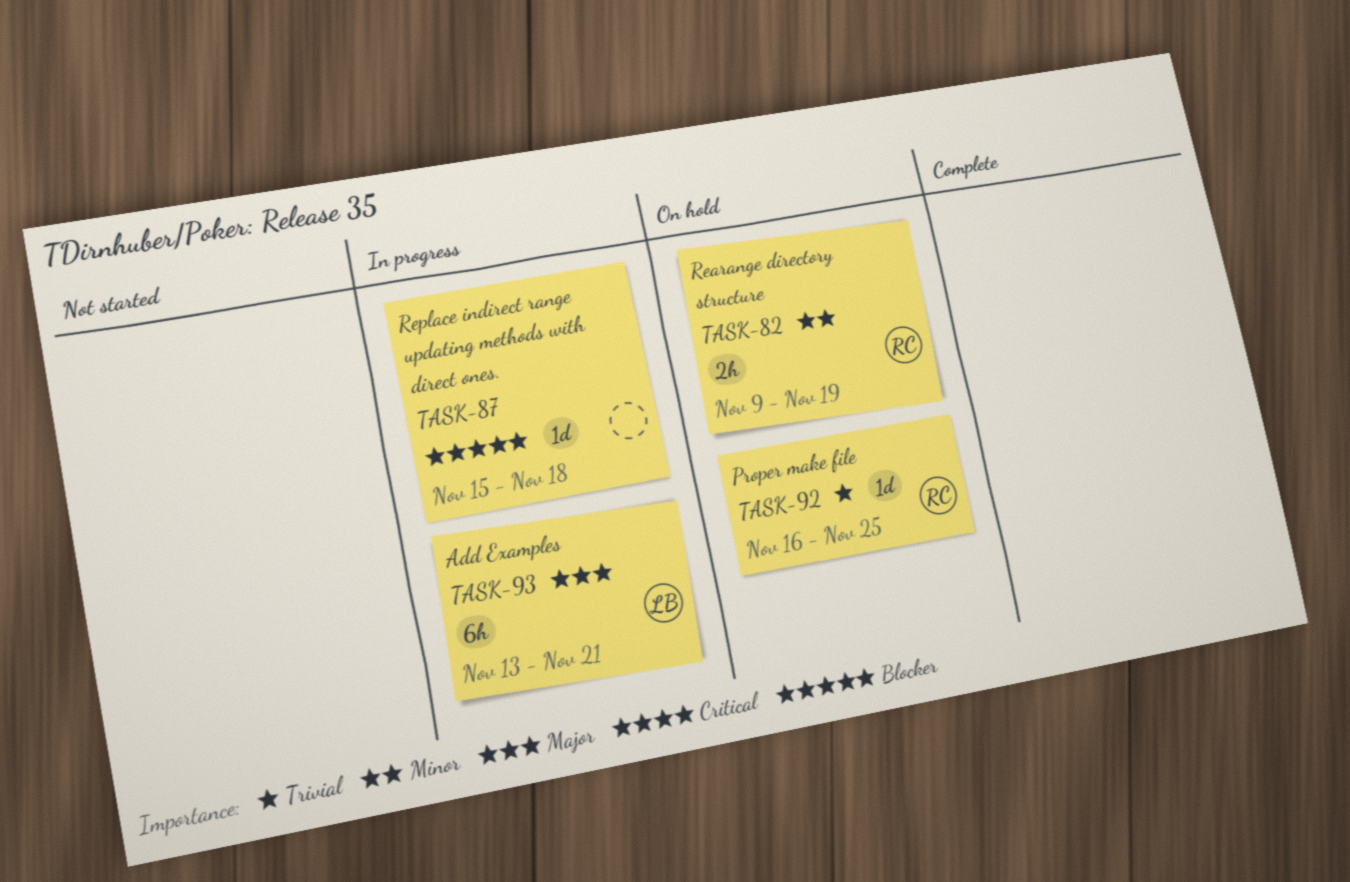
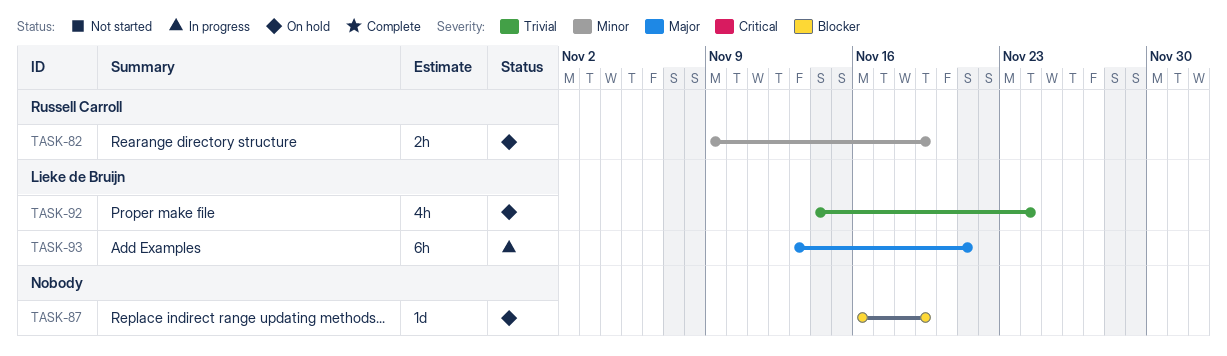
TASK-87, status: In progress -> On hold
TASK-87, start: Nov 15 -> Nov 16
TASK-87, due: Nov 18 -> Nov 19
TASK-92, owner: Russell Carroll -> Lieke de Bruijn
TASK-92, estimate: 1d -> 4h
TASK-92, start: Nov 16 -> Nov 14
TASK-92, due: Nov 25 -> Nov 24

